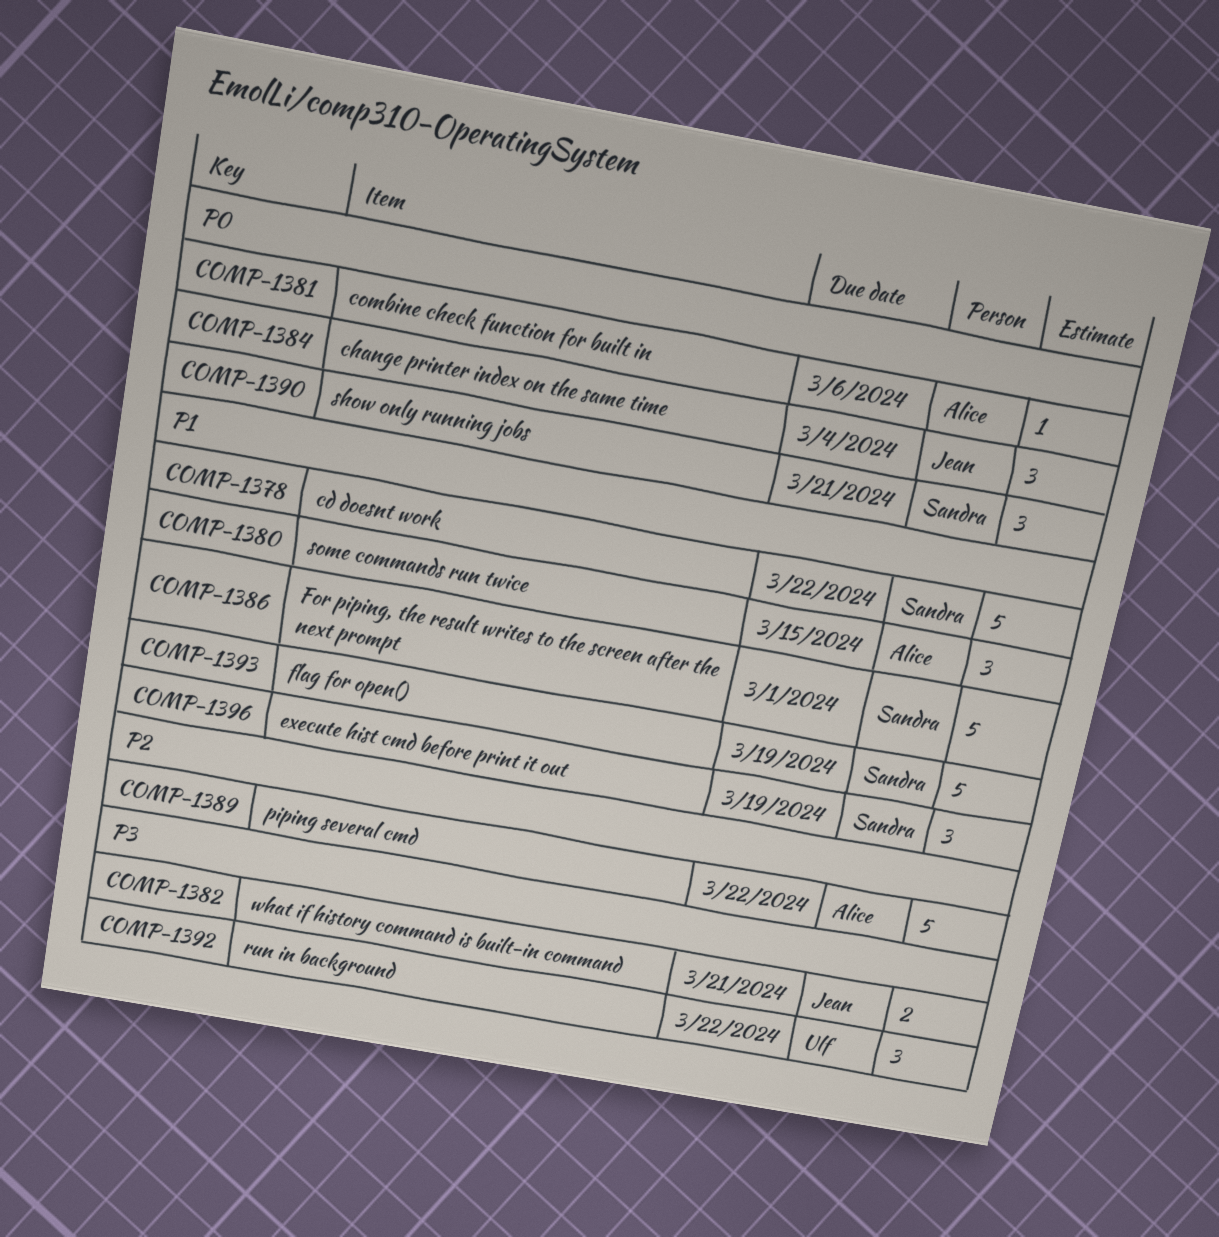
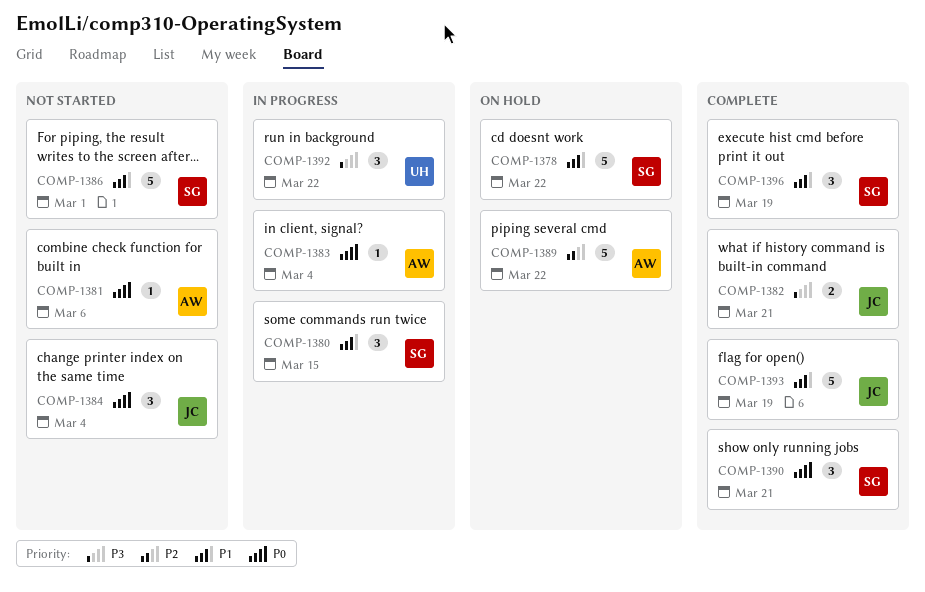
COMP-1380, owner: Alice -> Sandra
COMP-1383: none -> present
COMP-1393, owner: Sandra -> Jean

